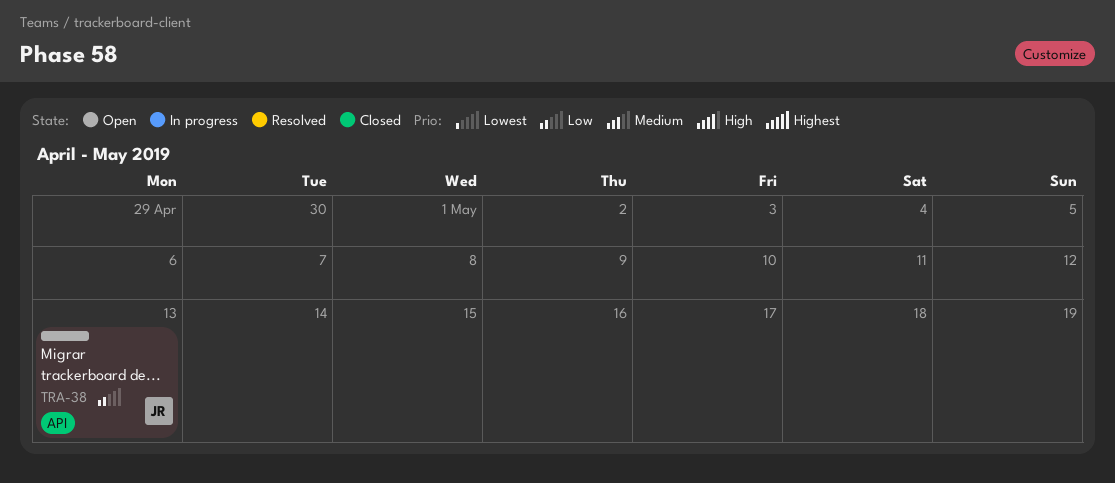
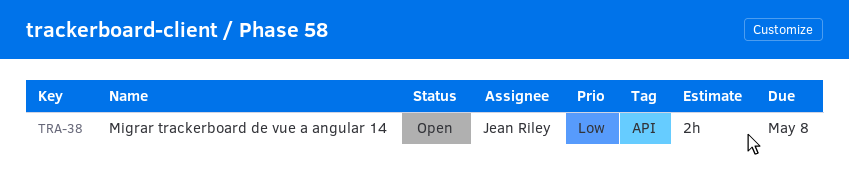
TRA-38, due: May 13 -> May 8

